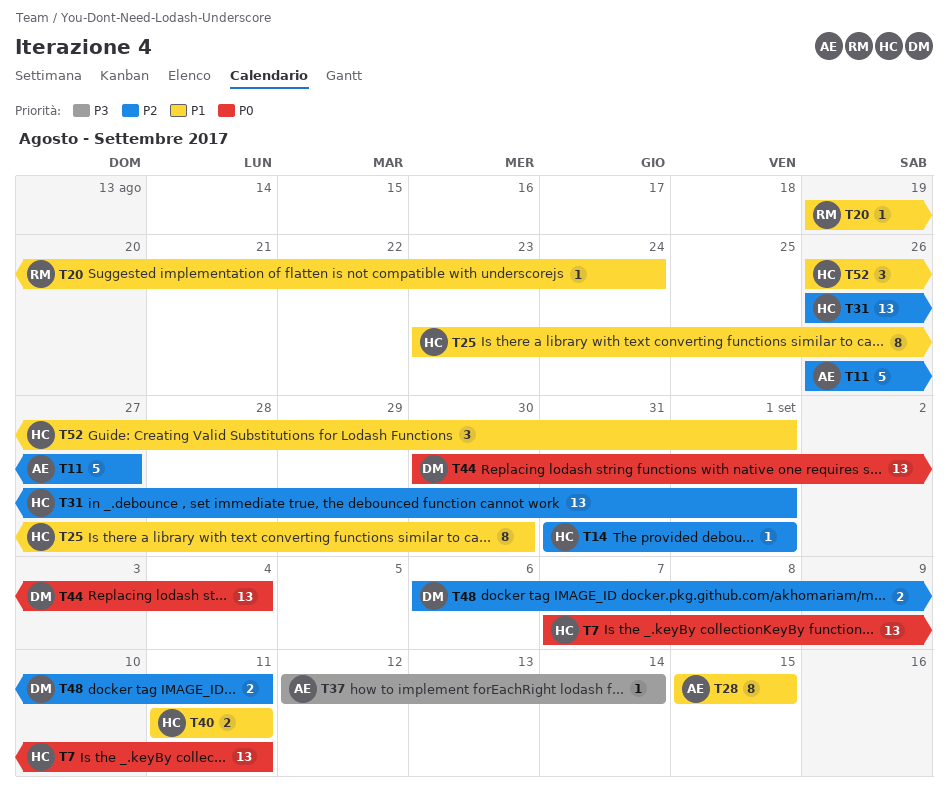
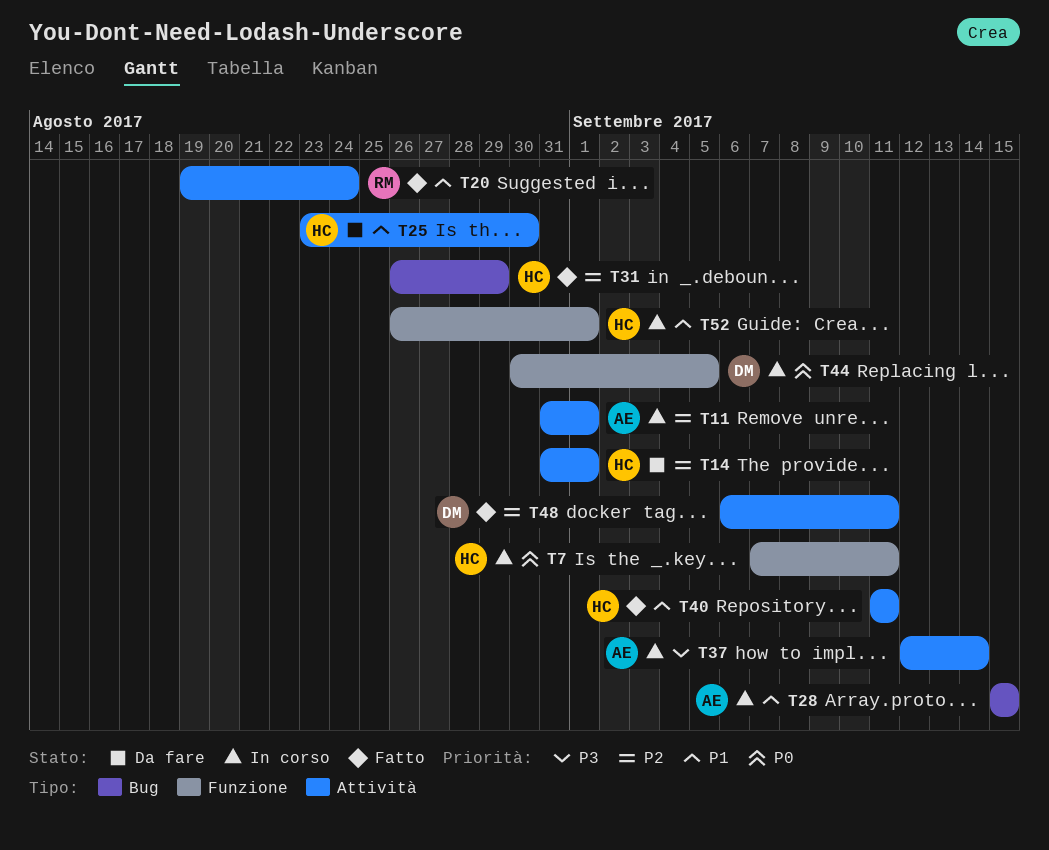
T11, start: Aug 26 -> Aug 31
T11, due: Aug 27 -> Sep 1
T31, due: Sep 1 -> Aug 29
T44, due: Sep 4 -> Sep 5

